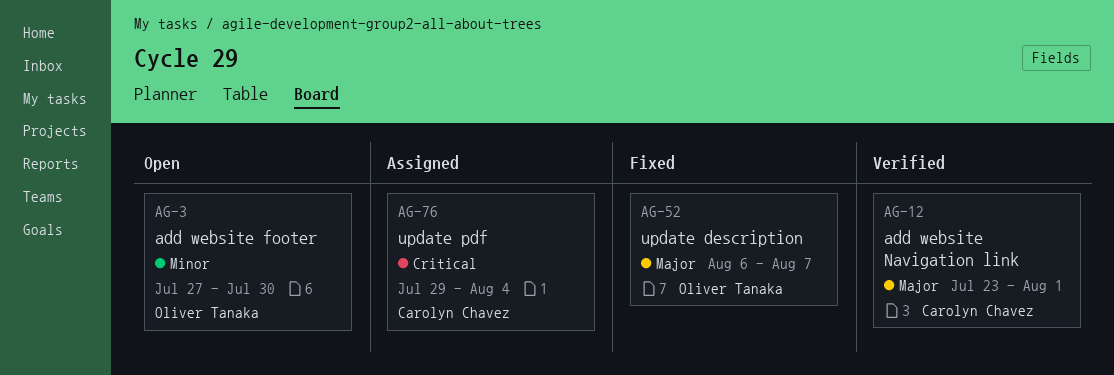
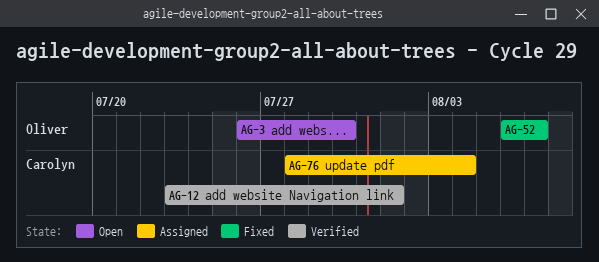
AG-3, start: Jul 27 -> Jul 26
AG-76, start: Jul 29 -> Jul 28

